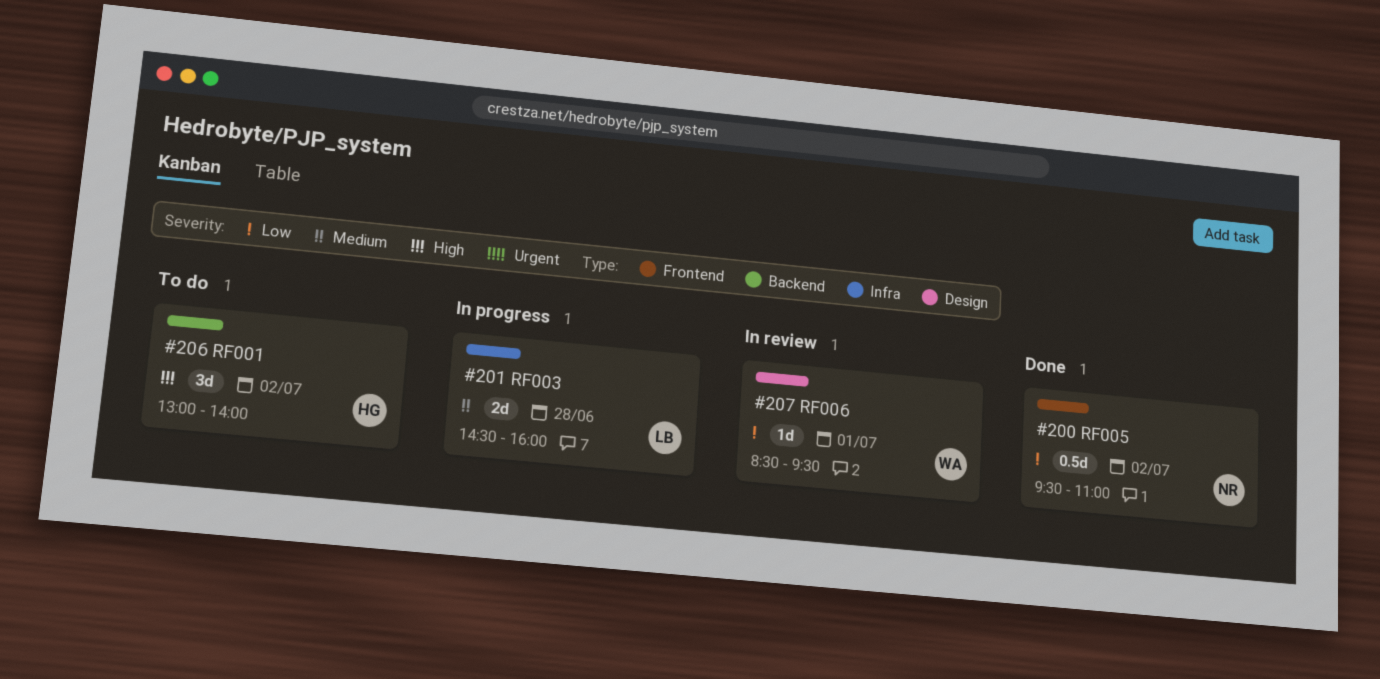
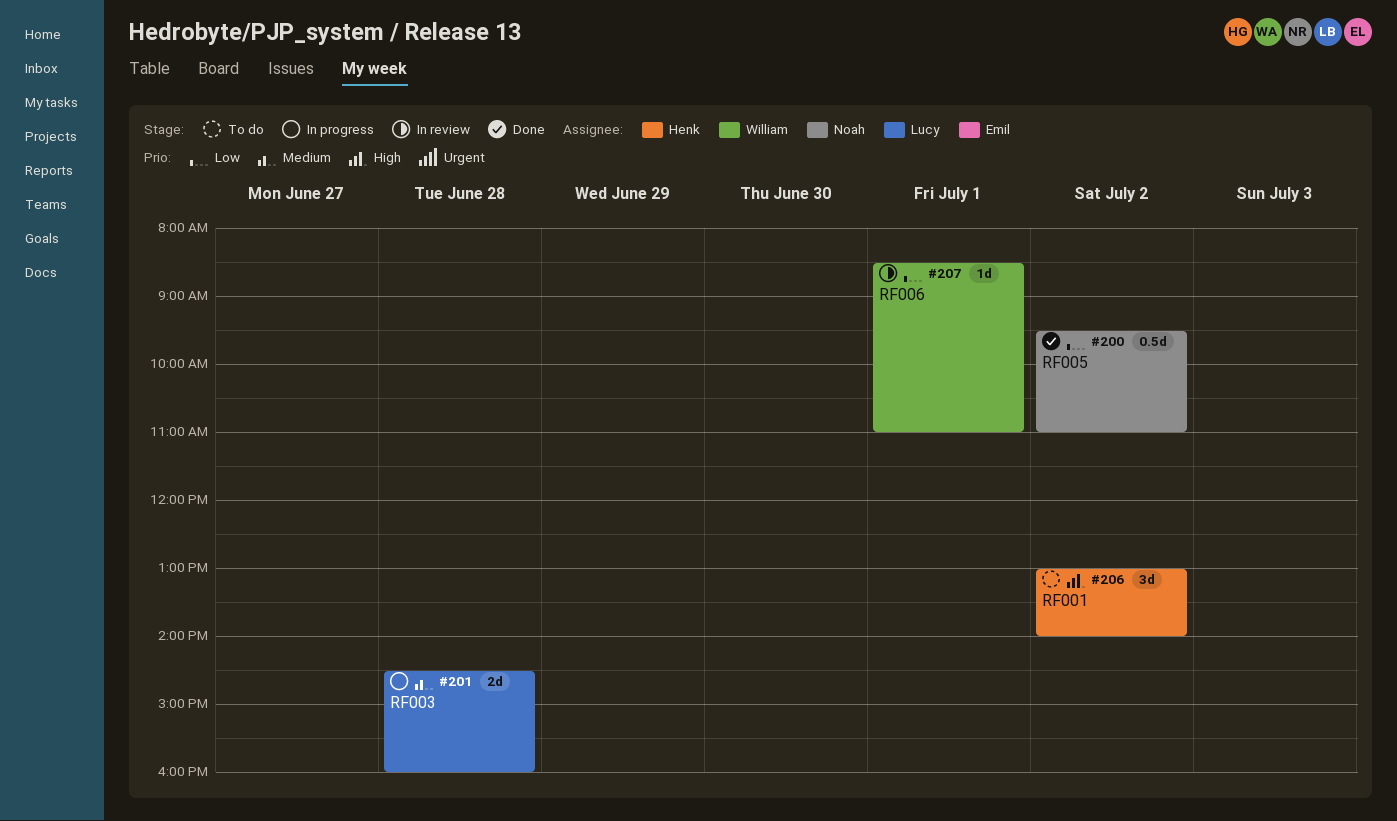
#207, ends: 09:30 -> 11:00

